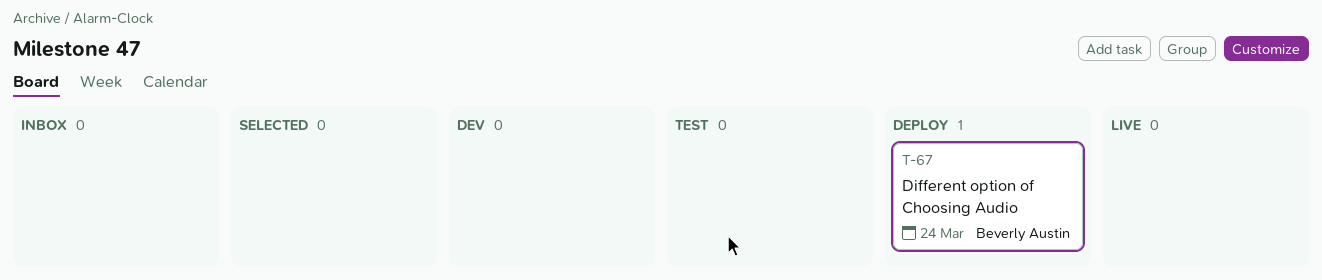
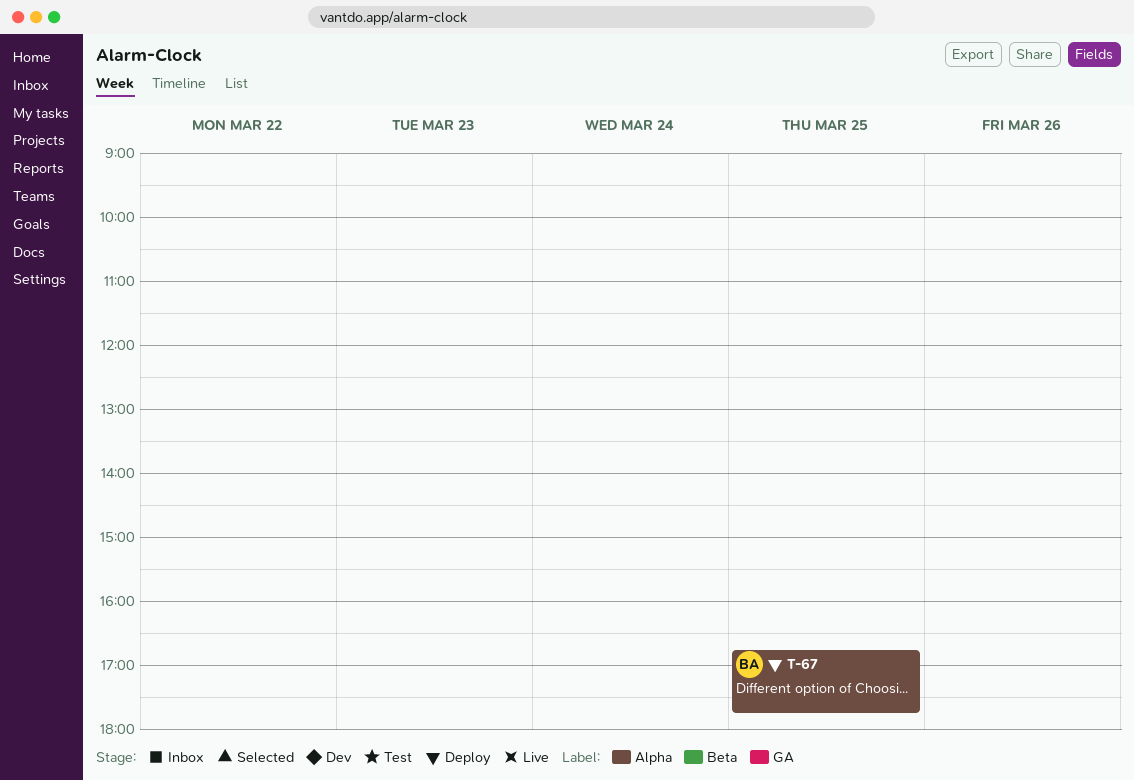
T-67, day: Mar 24 -> Mar 25

